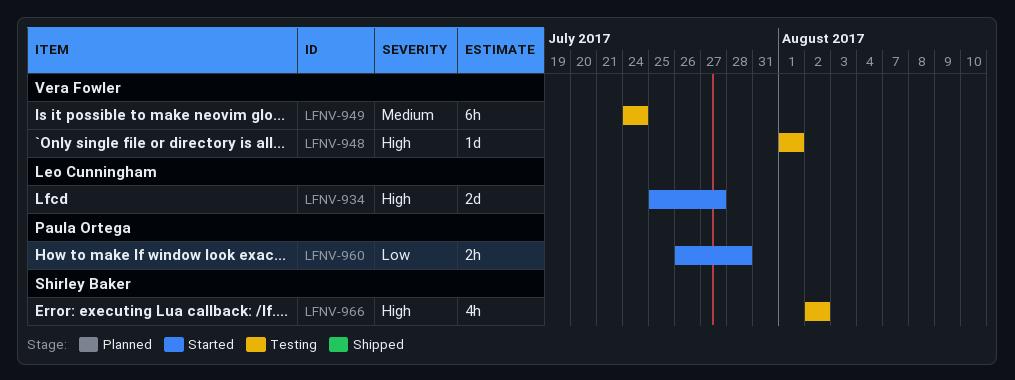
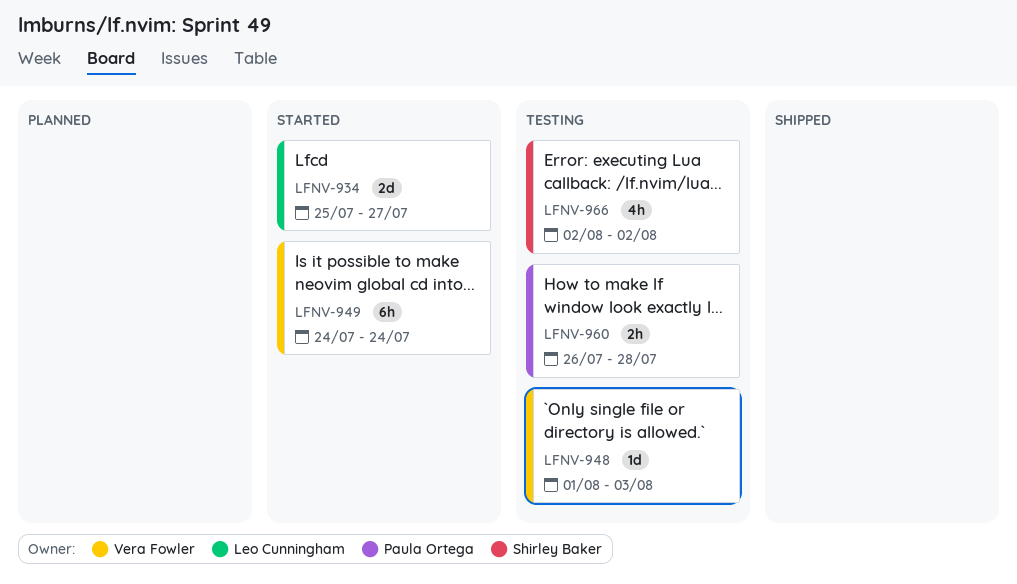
LFNV-948, due: Aug 1 -> Aug 3
LFNV-949, status: Testing -> Started
LFNV-960, status: Started -> Testing

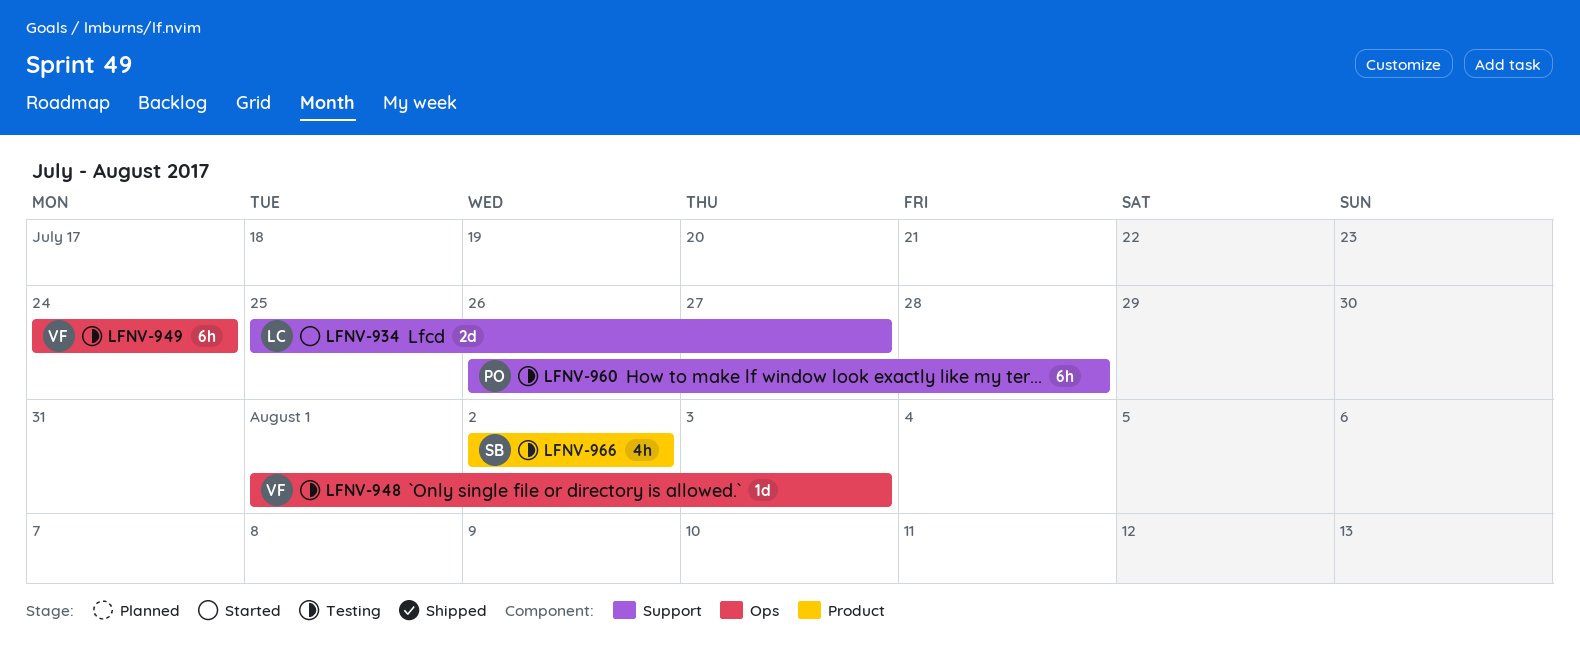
LFNV-949, status: Started -> Testing
LFNV-960, estimate: 2h -> 6h

